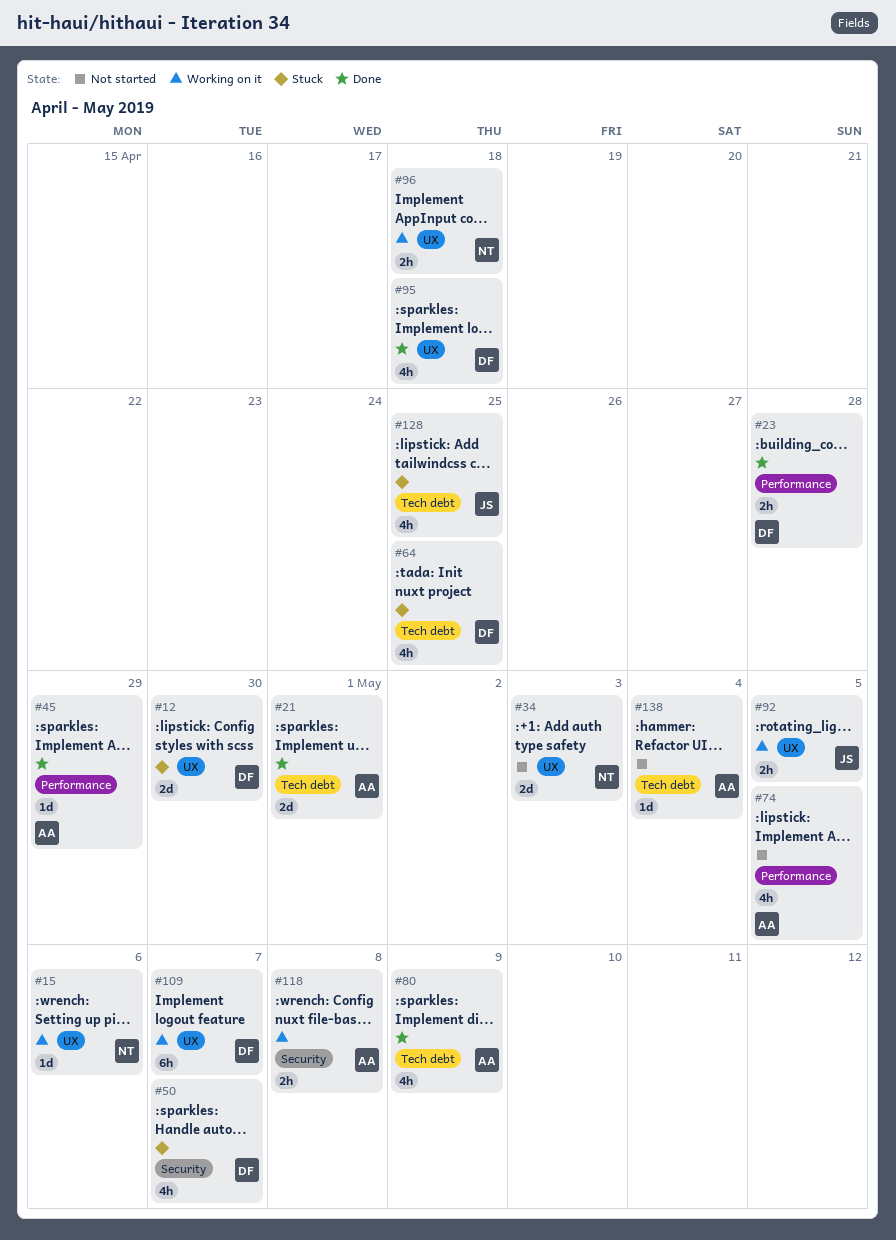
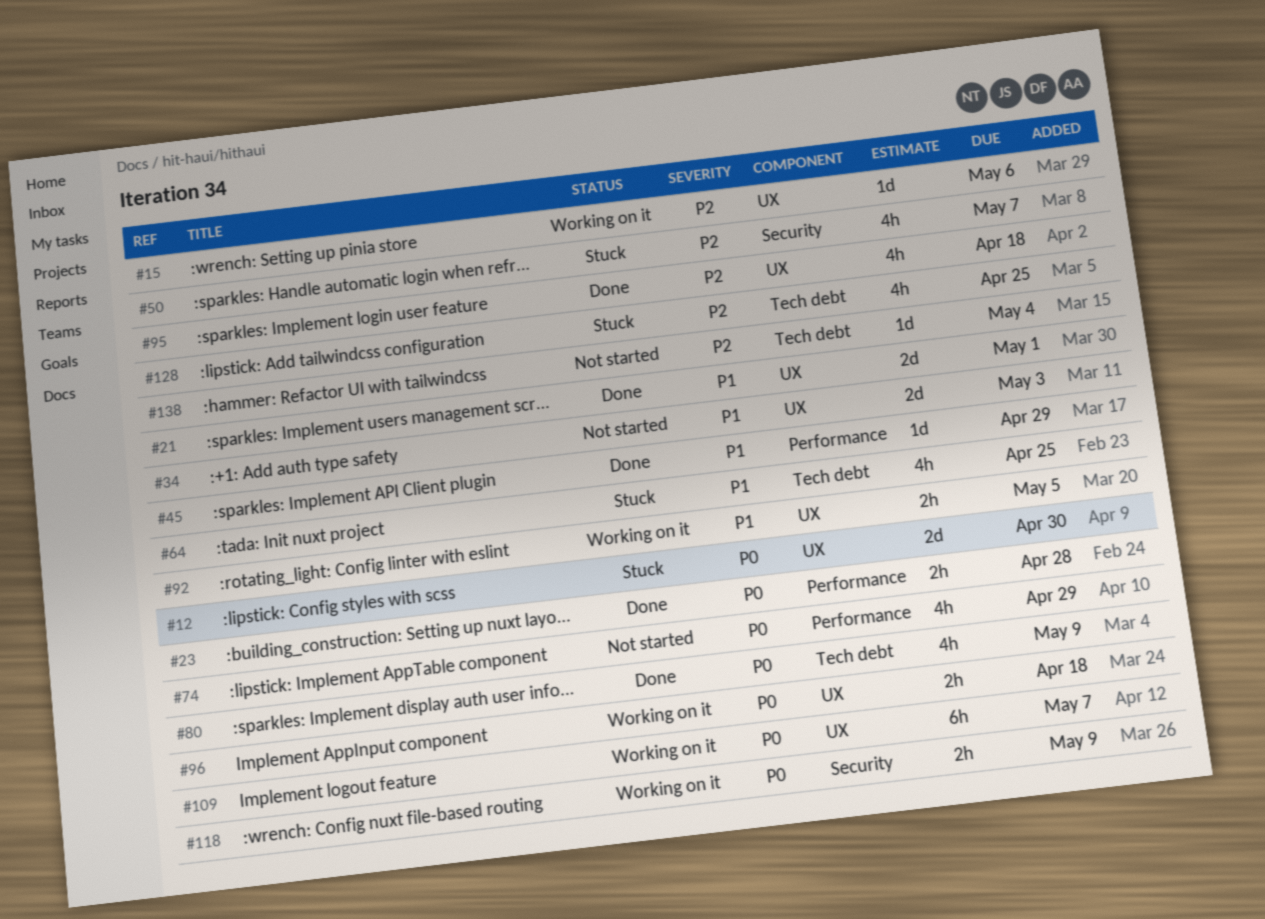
#21, label: Tech debt -> UX
#74, due: May 5 -> Apr 29
#118, due: May 8 -> May 9

